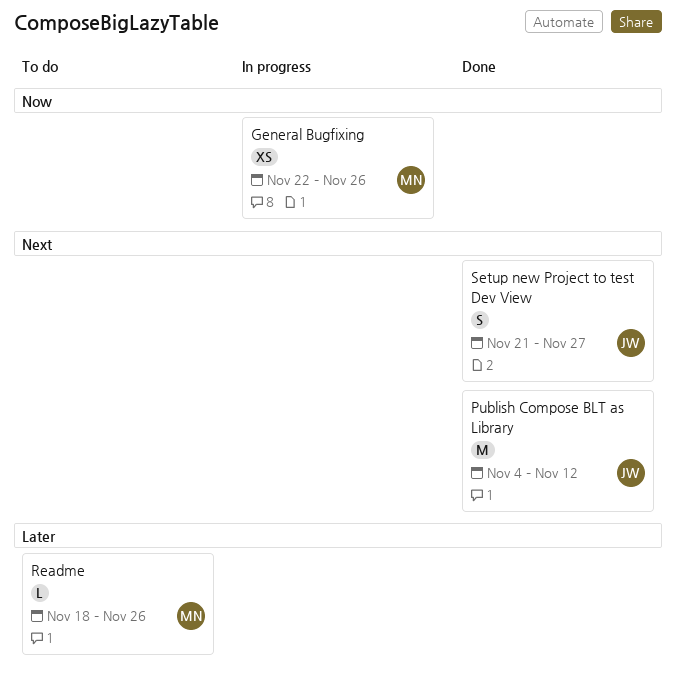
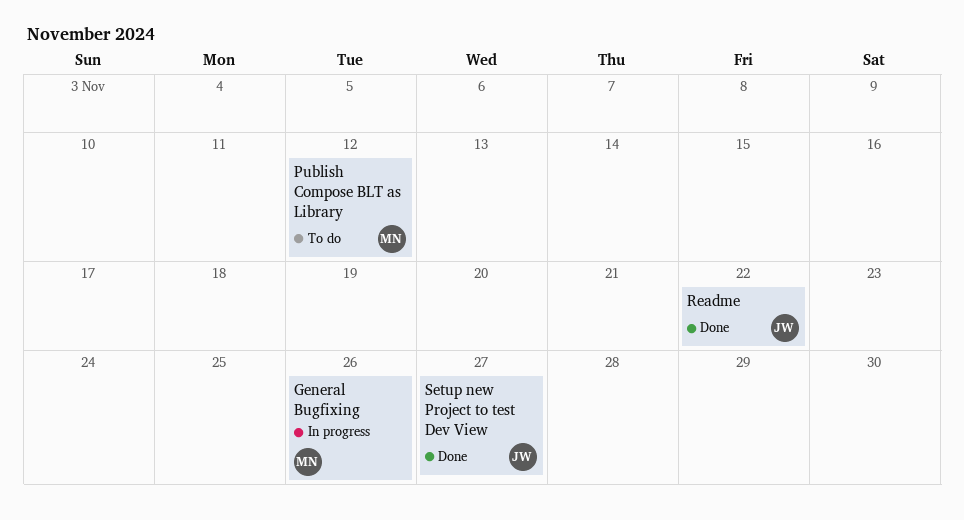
Publish Compose BLT as Library, status: Done -> To do
Publish Compose BLT as Library, owner: JW -> MN
Readme, status: To do -> Done
Readme, owner: MN -> JW
Readme, due: Nov 26 -> Nov 22

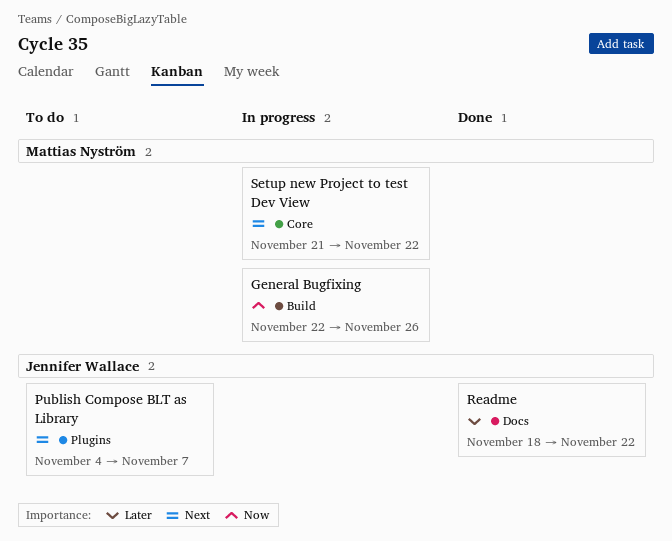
Publish Compose BLT as Library, owner: Mattias Nyström -> Jennifer Wallace
Publish Compose BLT as Library, due: Nov 12 -> Nov 7
Setup new Project to test Dev View, status: Done -> In progress
Setup new Project to test Dev View, owner: Jennifer Wallace -> Mattias Nyström
Setup new Project to test Dev View, due: Nov 27 -> Nov 22

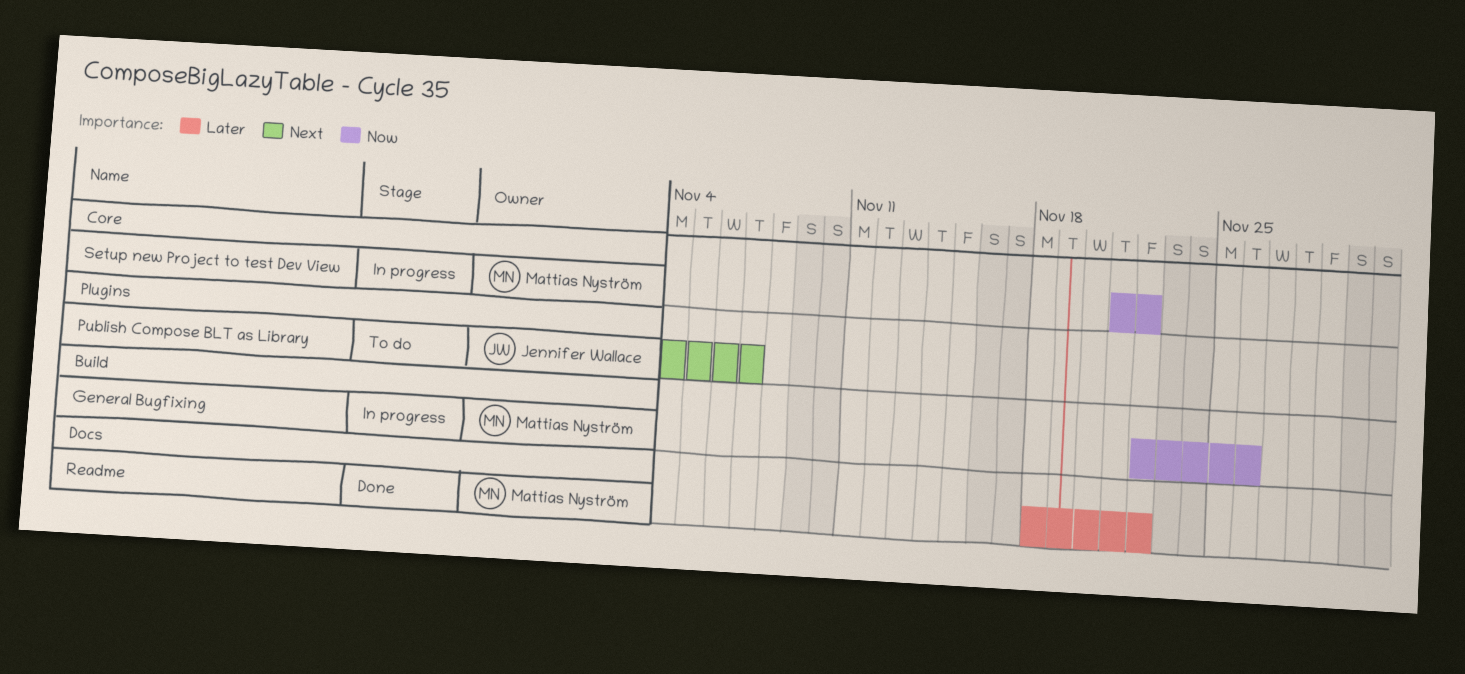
Readme, owner: Jennifer Wallace -> Mattias Nyström
Setup new Project to test Dev View, priority: Next -> Now

